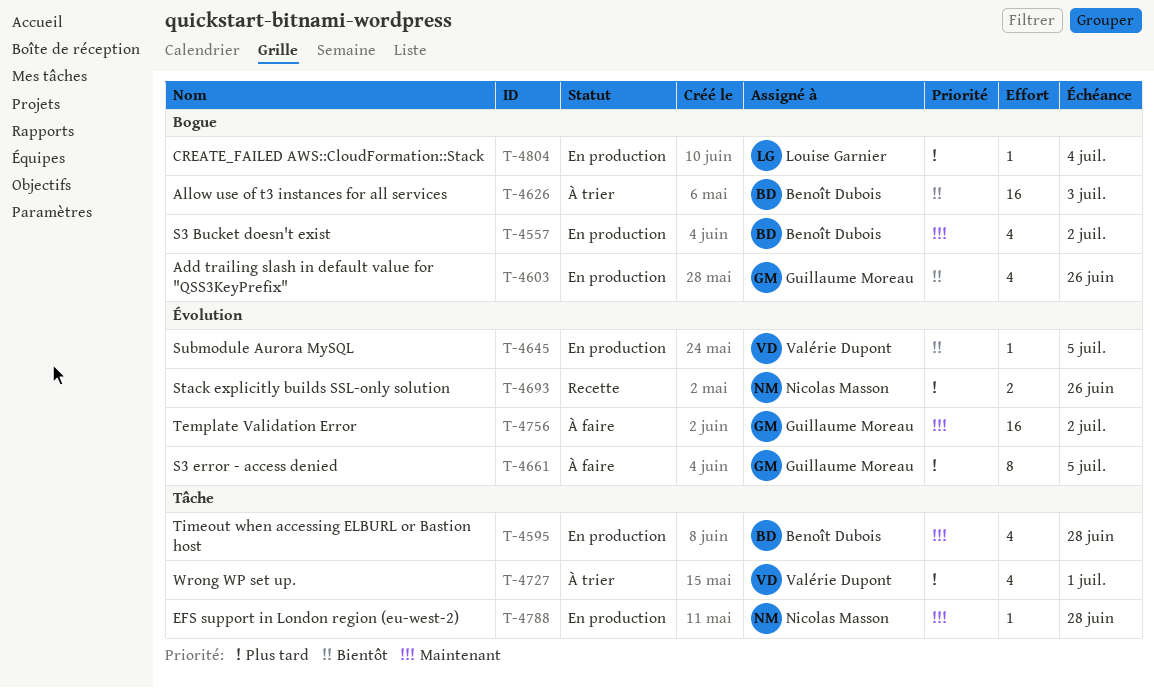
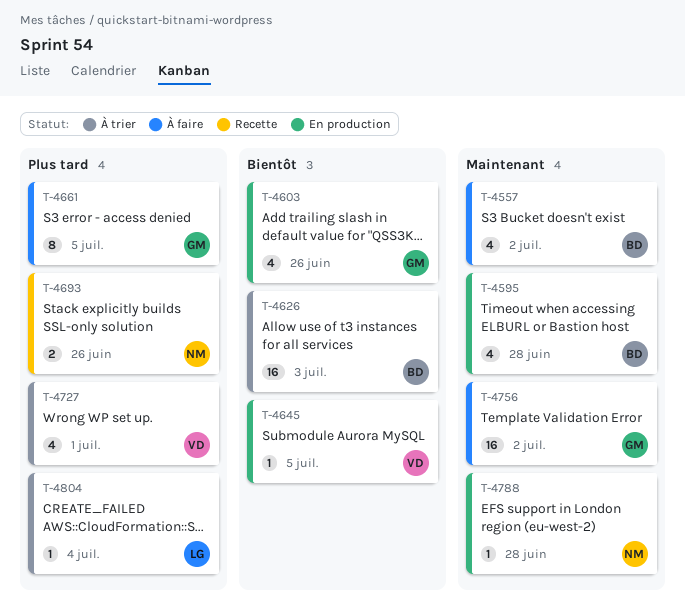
T-4557, status: En production -> À faire
T-4804, status: En production -> À trier

